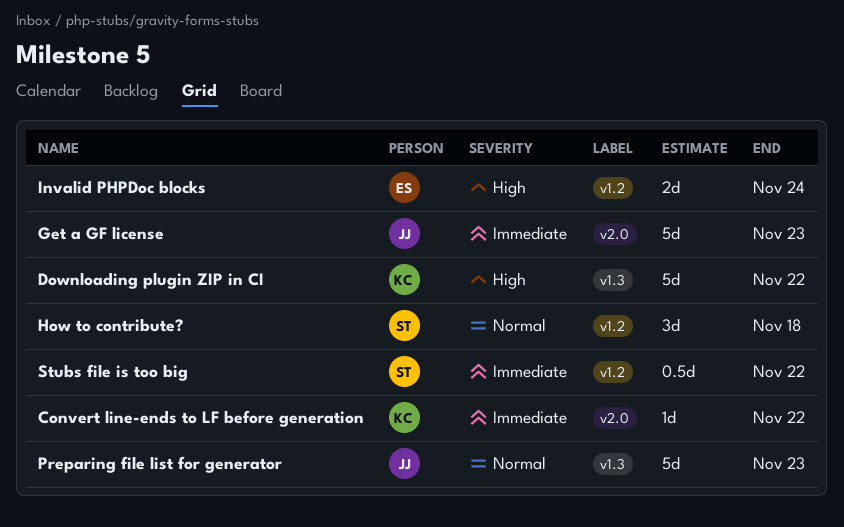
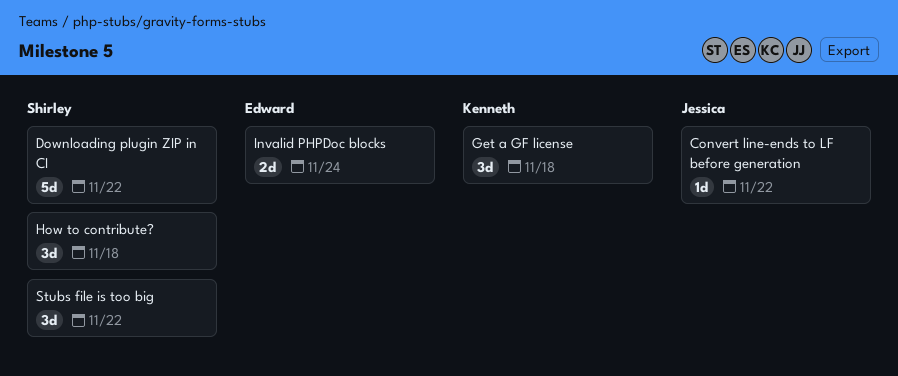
Convert line-ends to LF before generation, owner: Kenneth -> Jessica
Downloading plugin ZIP in CI, owner: Kenneth -> Shirley
Get a GF license, owner: Jessica -> Kenneth
Get a GF license, estimate: 5d -> 3d
Get a GF license, due: Nov 23 -> Nov 18
Preparing file list for generator: present -> none
Stubs file is too big, estimate: 0.5d -> 3d

